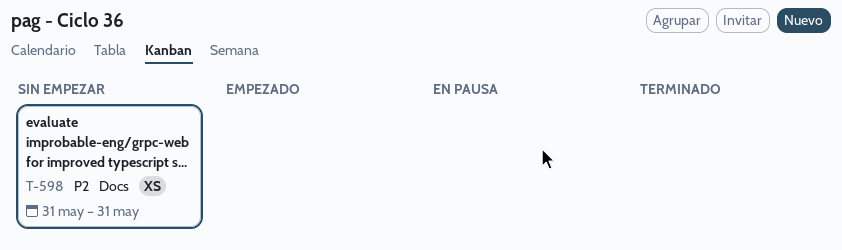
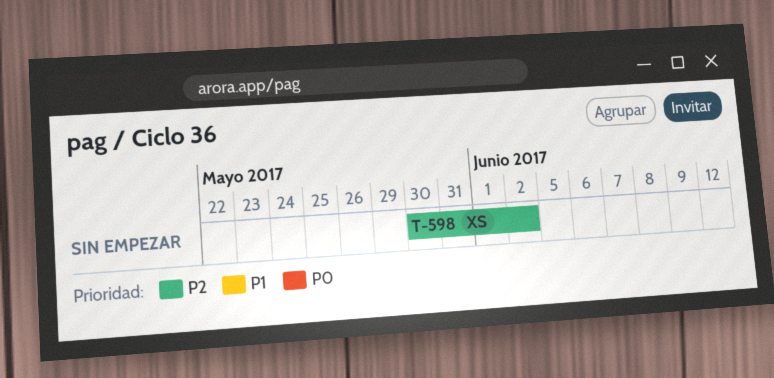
T-598, start: May 31 -> May 30
T-598, due: May 31 -> Jun 2

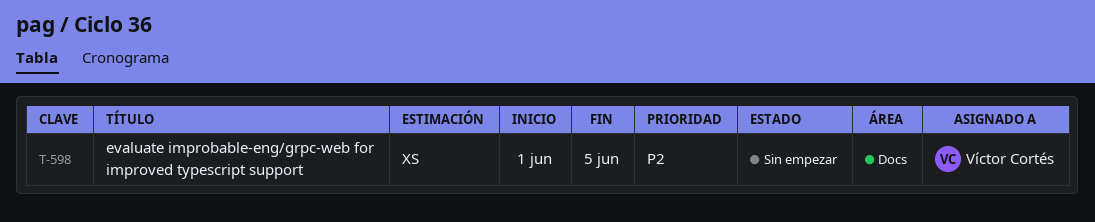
T-598, start: May 30 -> Jun 1
T-598, due: Jun 2 -> Jun 5

